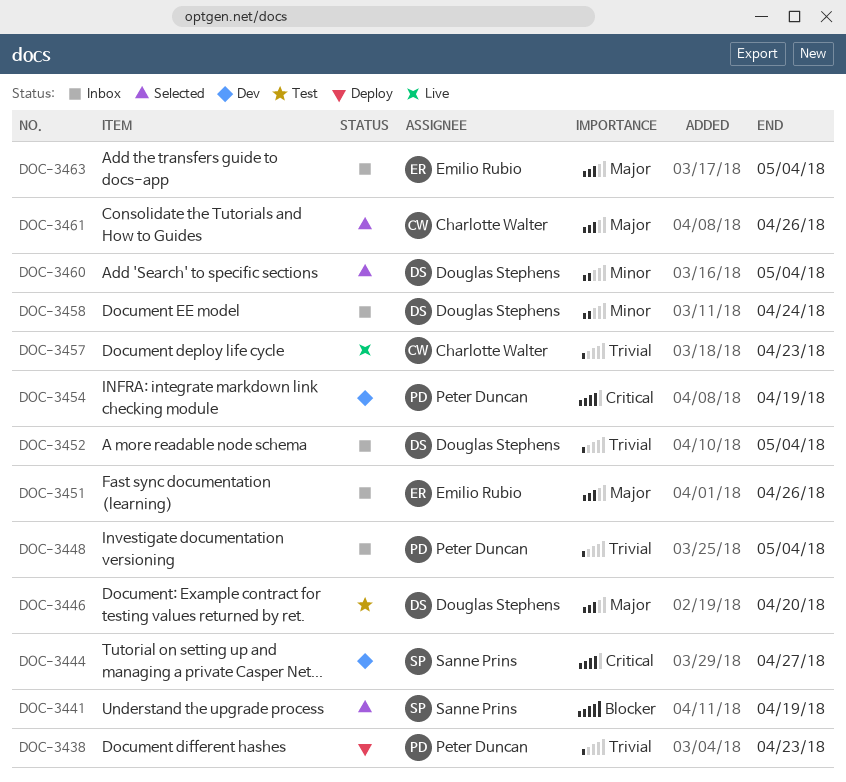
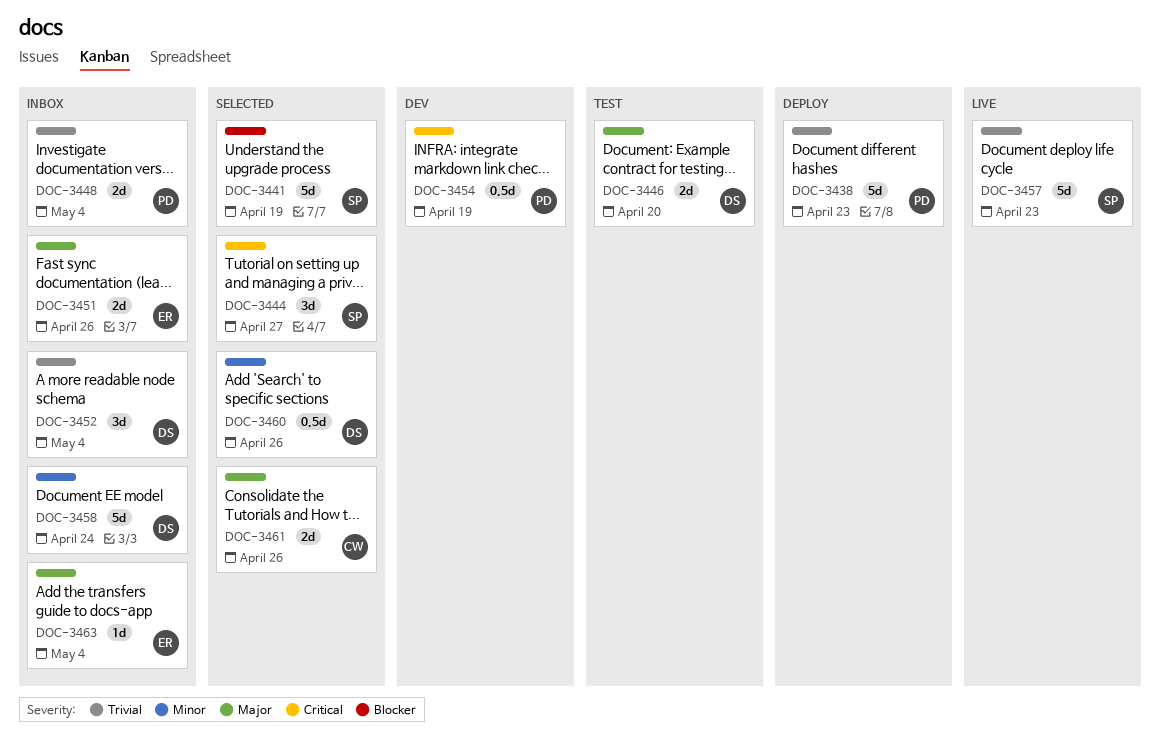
DOC-3444, status: Dev -> Selected
DOC-3457, owner: Charlotte Walter -> Sanne Prins
DOC-3460, due: May 4 -> Apr 26

